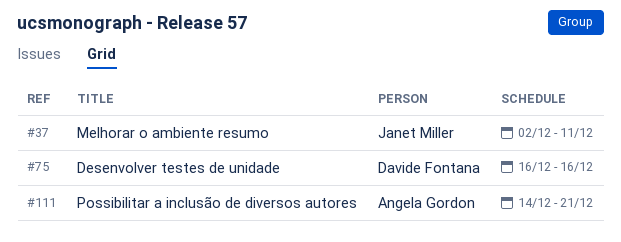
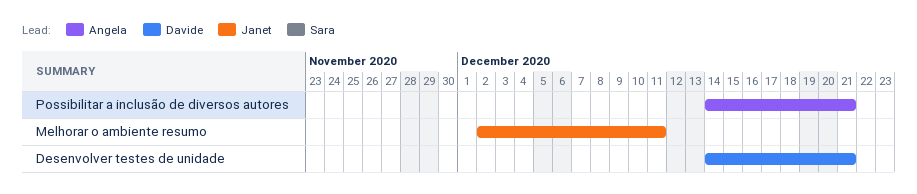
Desenvolver testes de unidade, start: Dec 16 -> Dec 14
Desenvolver testes de unidade, due: Dec 16 -> Dec 21

